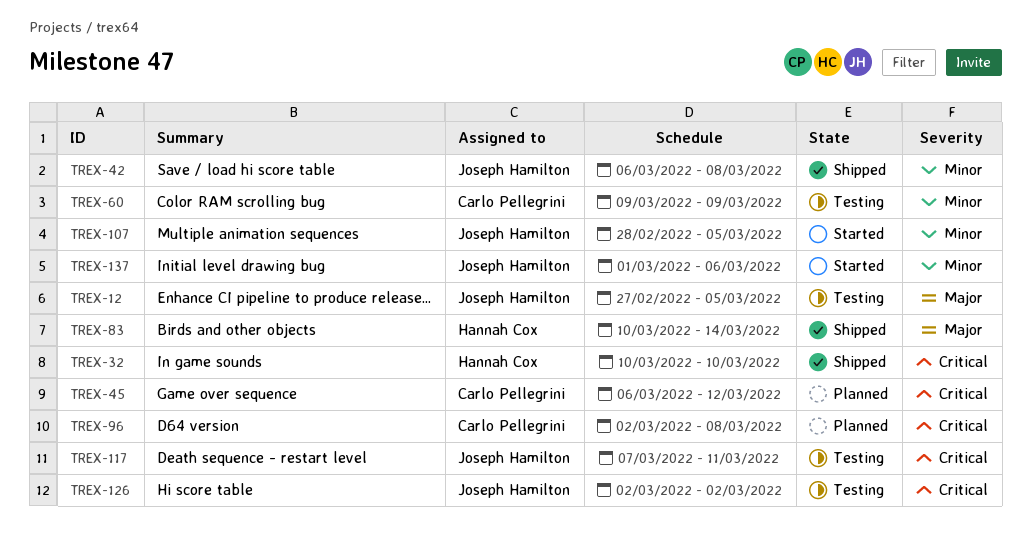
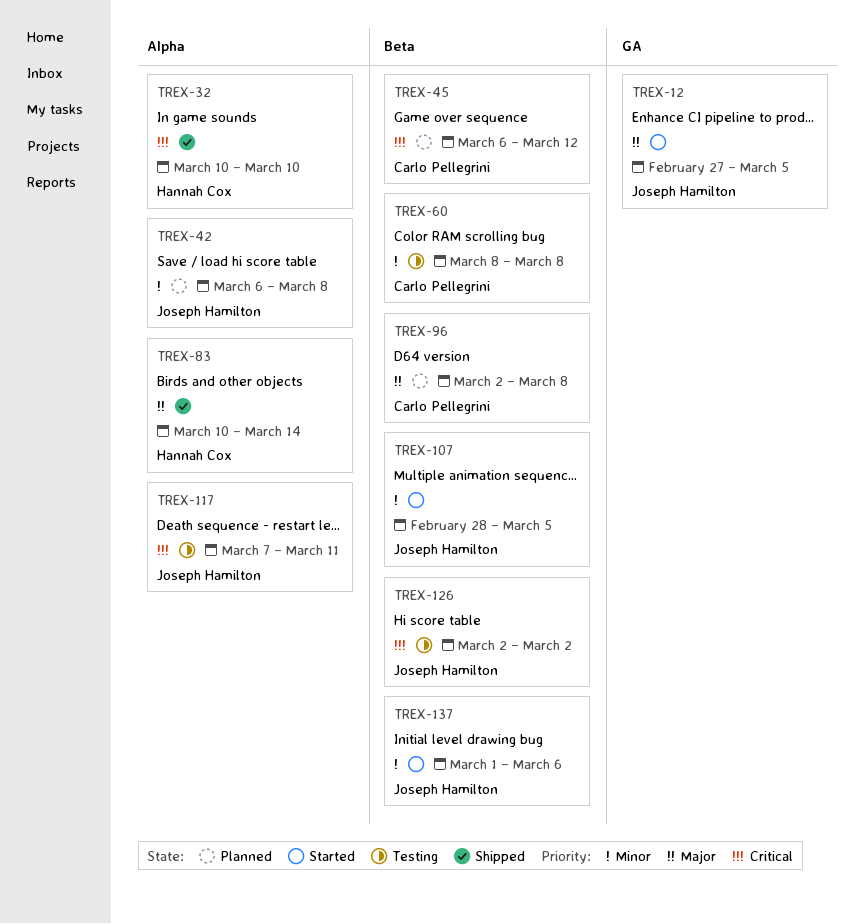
TREX-12, status: Testing -> Started
TREX-42, status: Shipped -> Planned
TREX-60, start: Mar 9 -> Mar 8
TREX-60, due: Mar 9 -> Mar 8
TREX-96, priority: Critical -> Major

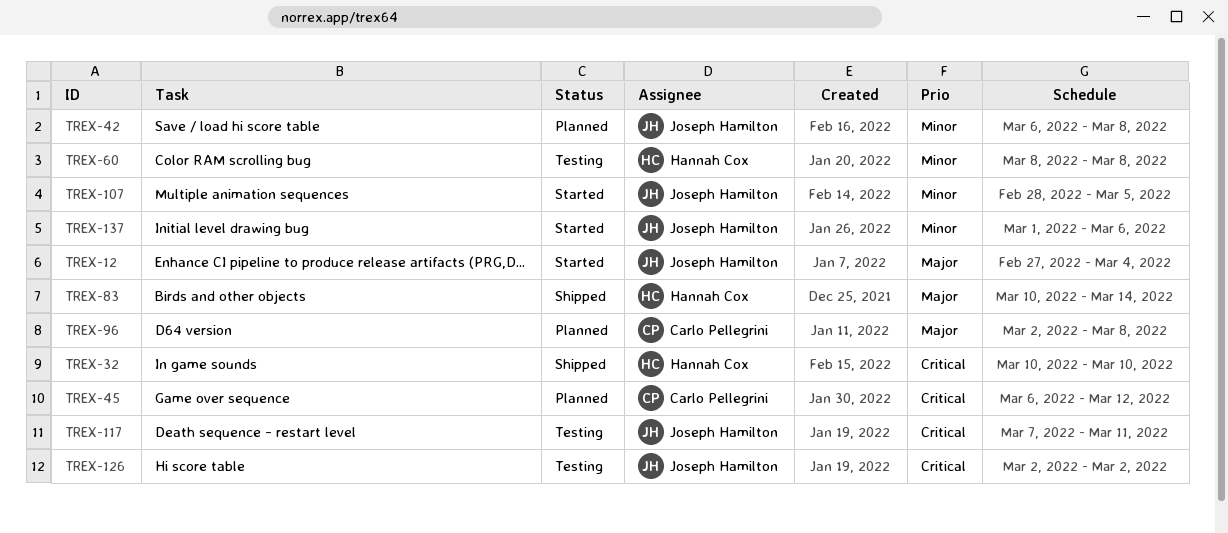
TREX-12, due: Mar 5 -> Mar 4
TREX-60, owner: Carlo Pellegrini -> Hannah Cox

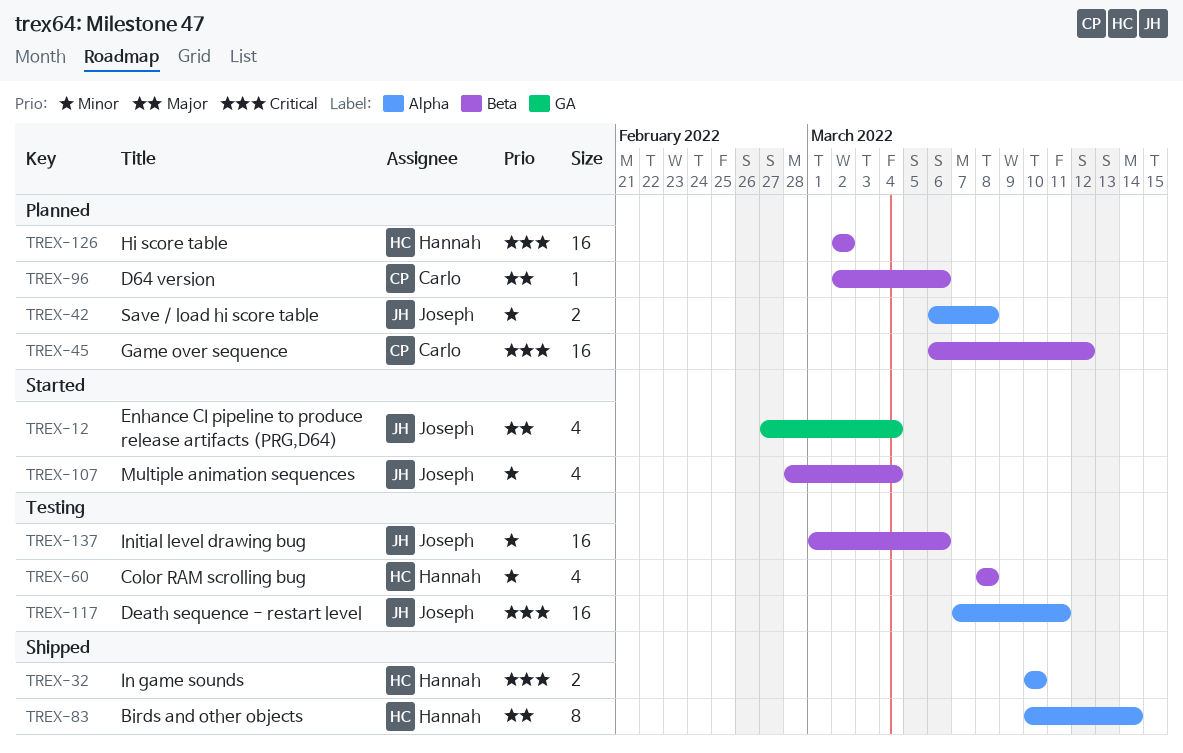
TREX-96, due: Mar 8 -> Mar 6
TREX-107, due: Mar 5 -> Mar 4
TREX-126, status: Testing -> Planned
TREX-126, owner: Joseph Hamilton -> Hannah Cox
TREX-137, status: Started -> Testing

